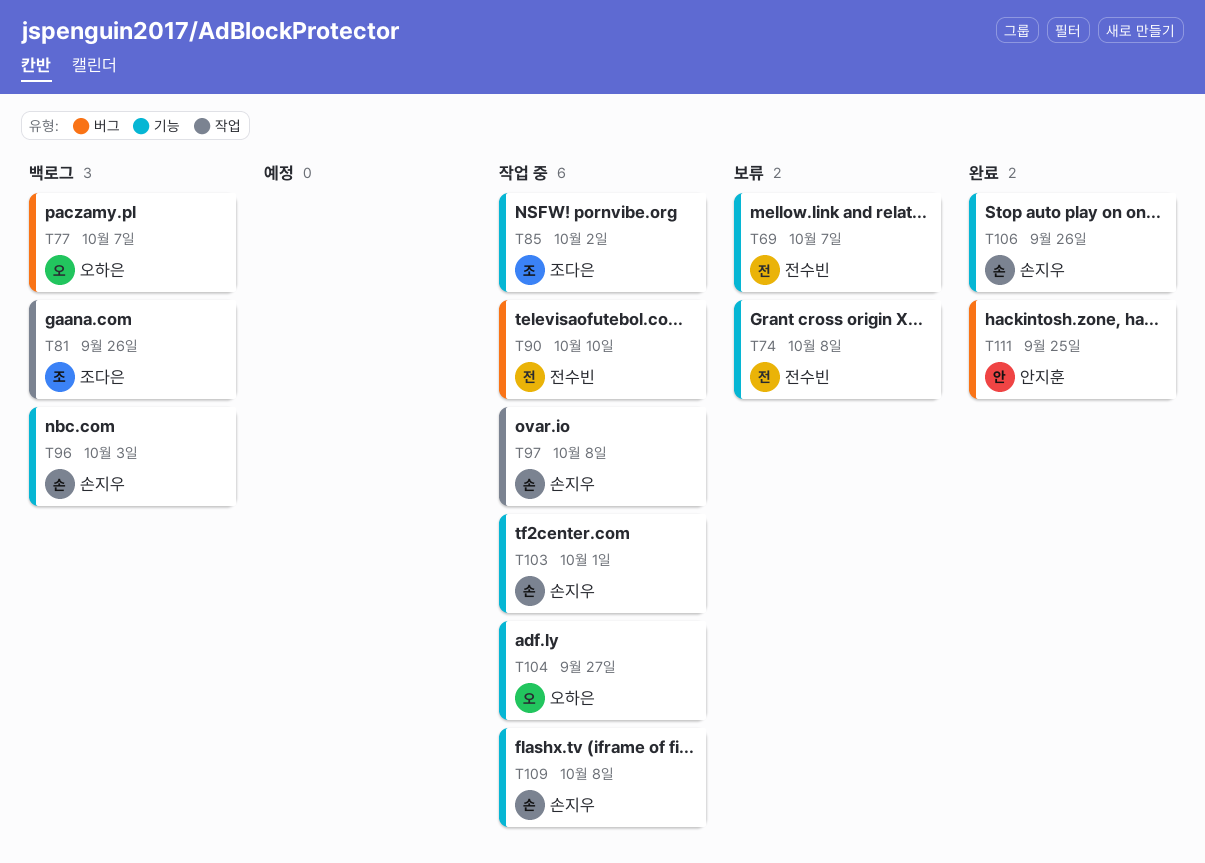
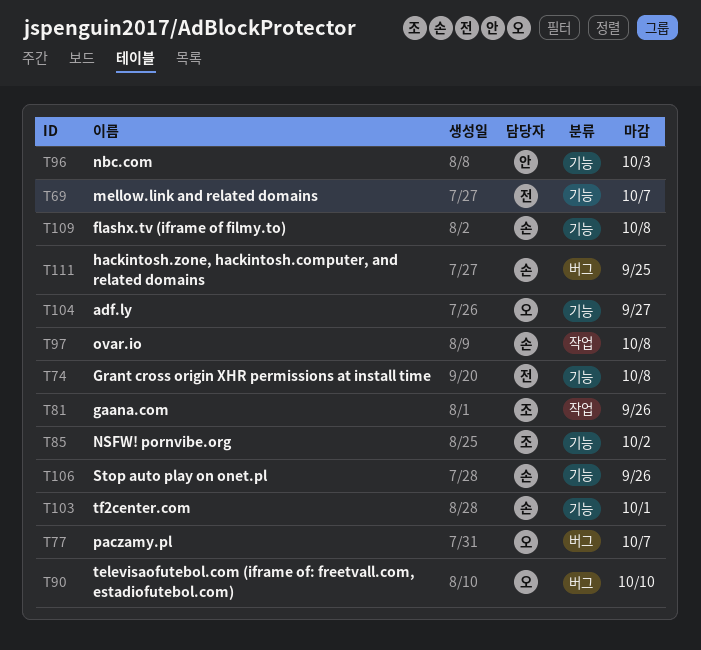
T90, owner: 전수빈 -> 오하은
T96, owner: 손지우 -> 안지훈
T111, owner: 안지훈 -> 손지우

